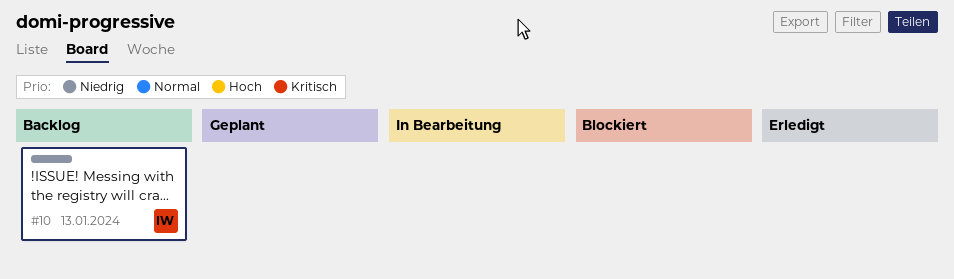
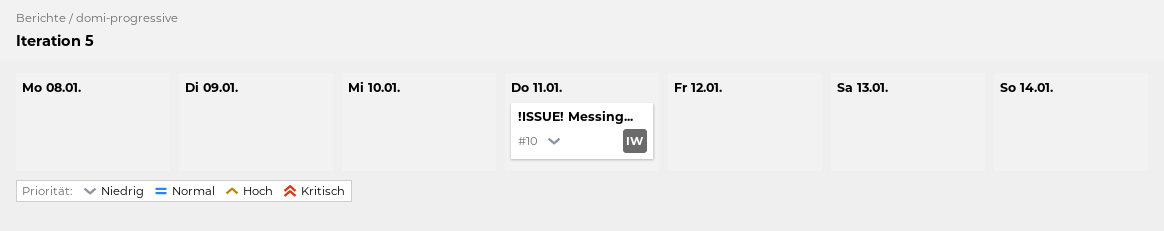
#10, due: Jan 13 -> Jan 11

